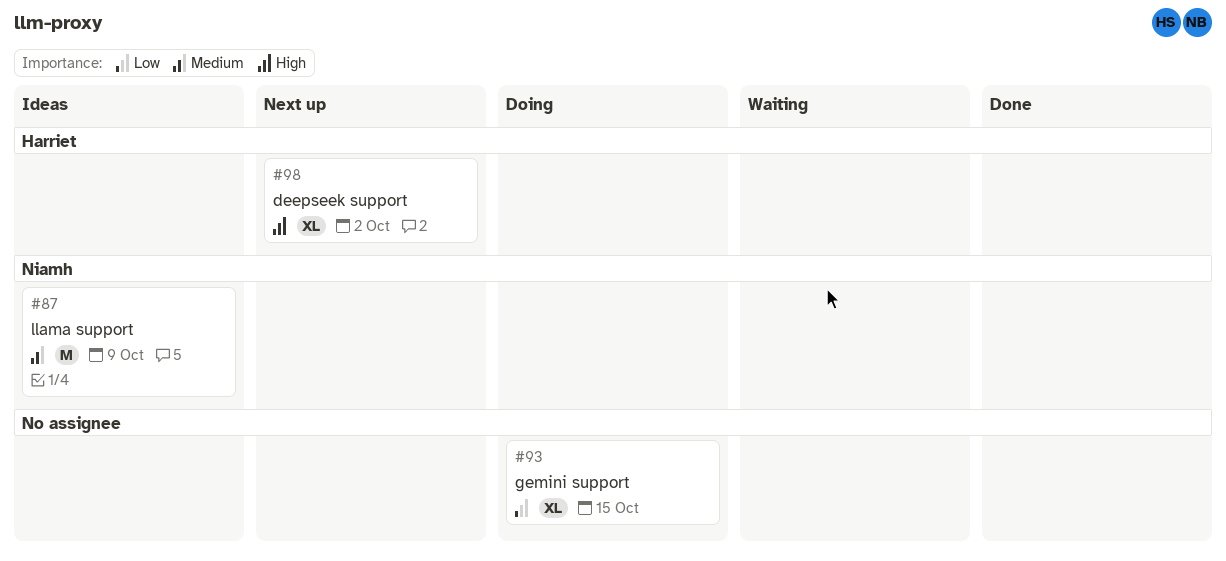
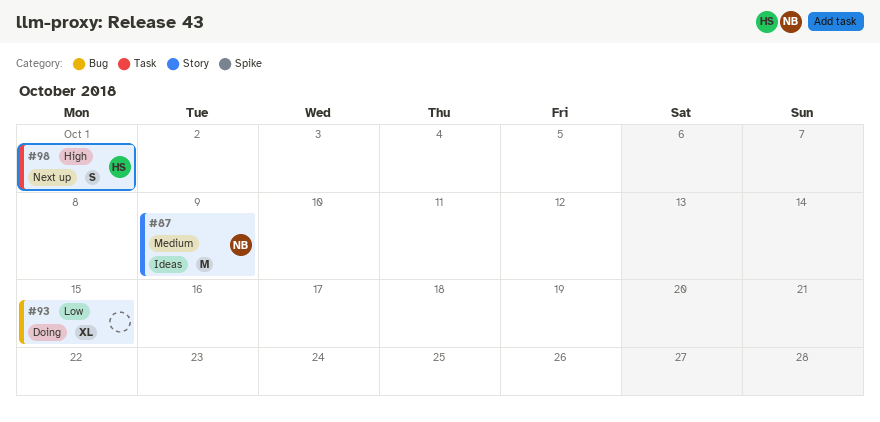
#98, estimate: XL -> S
#98, due: Oct 2 -> Oct 1

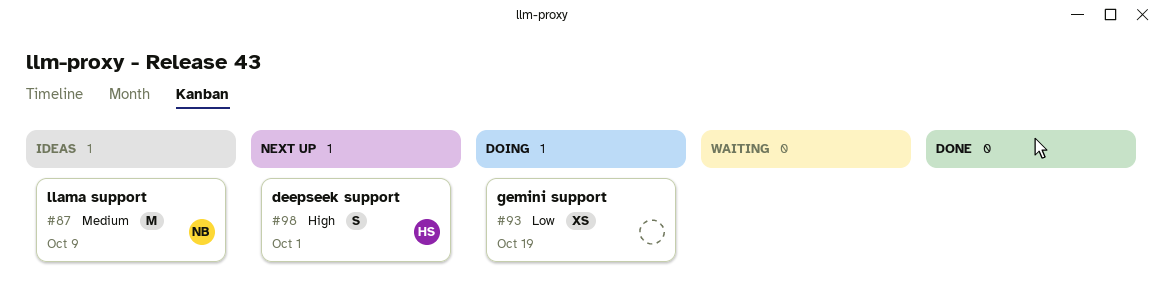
#93, estimate: XL -> XS
#93, due: Oct 15 -> Oct 19

